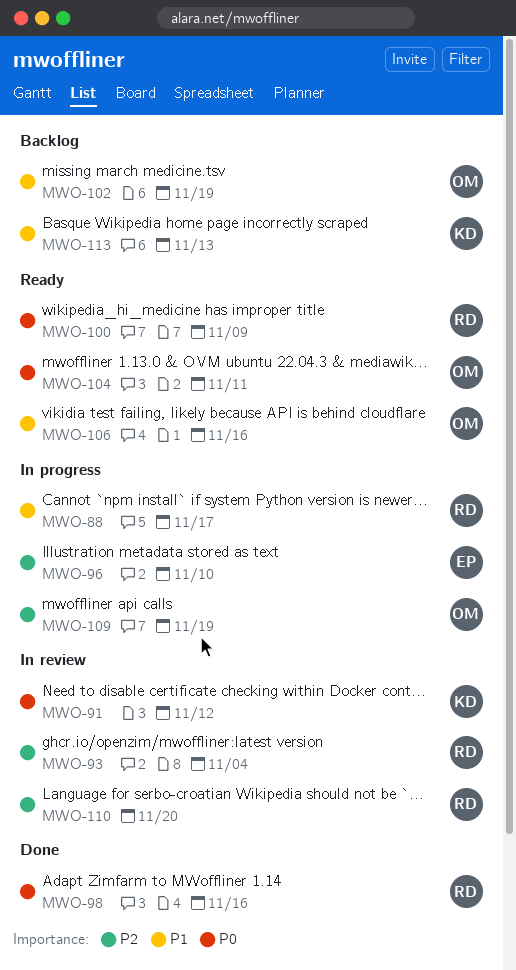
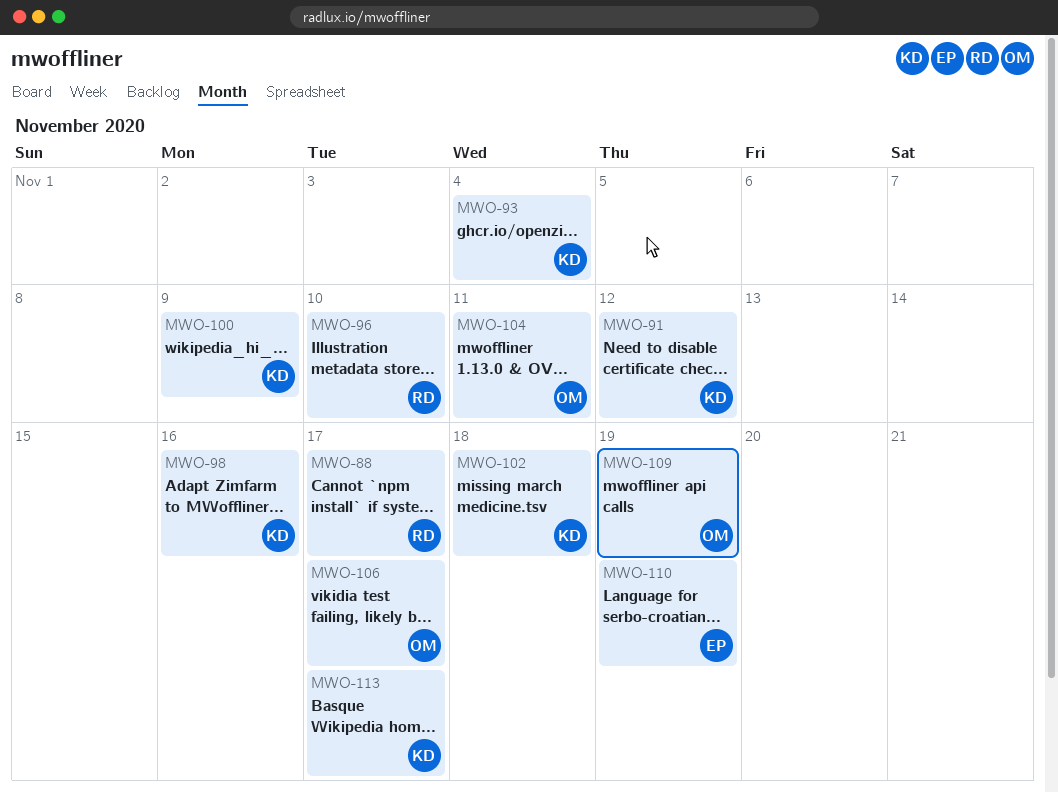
MWO-93, owner: RD -> KD
MWO-96, owner: EP -> RD
MWO-98, owner: RD -> KD
MWO-100, owner: RD -> KD
MWO-102, owner: OM -> KD
MWO-102, due: Nov 19 -> Nov 18
MWO-106, due: Nov 16 -> Nov 17
MWO-110, owner: RD -> EP
MWO-110, due: Nov 20 -> Nov 19
MWO-113, due: Nov 13 -> Nov 17

